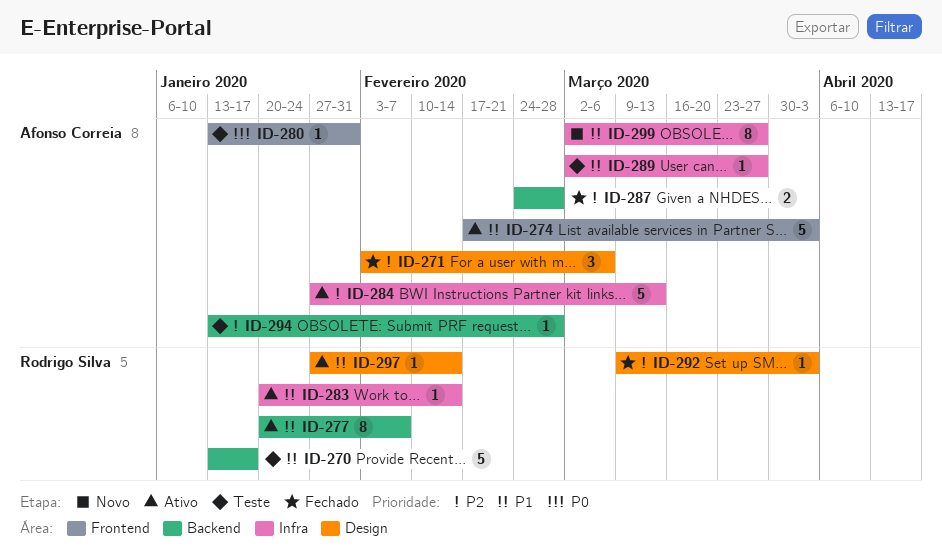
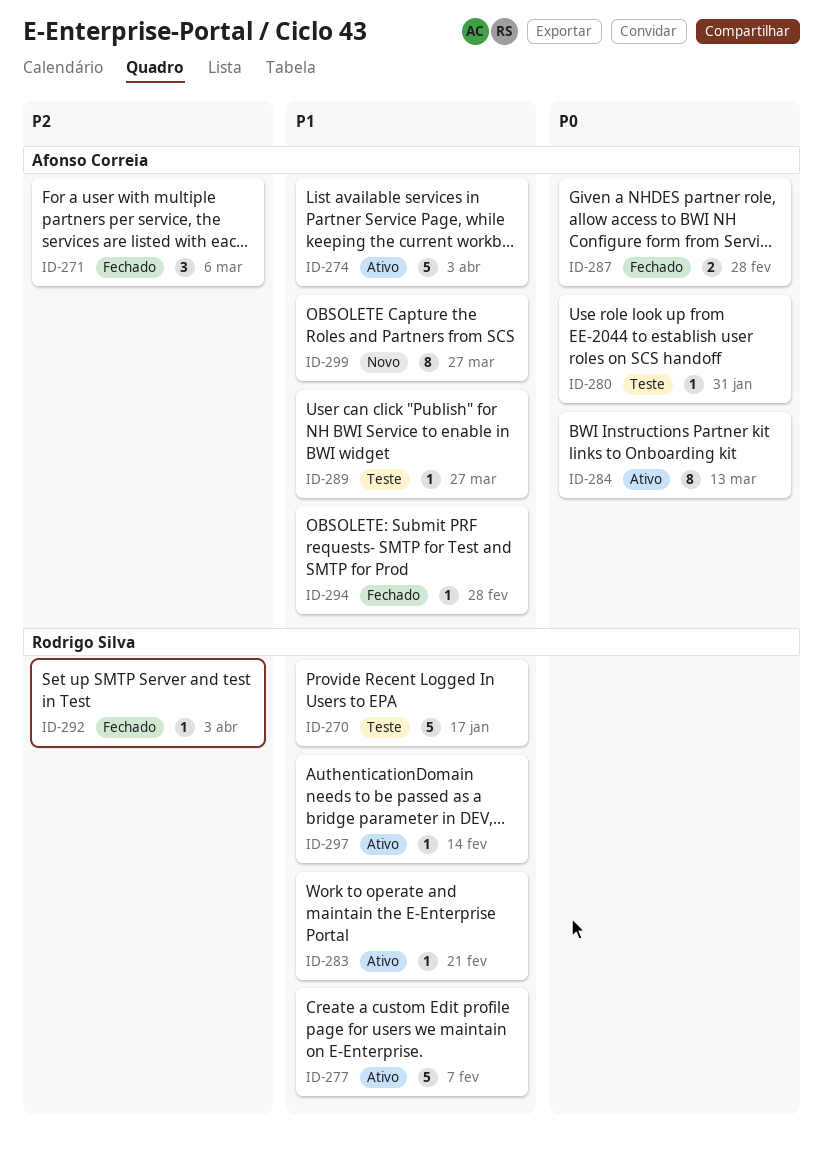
ID-277, estimate: 8 -> 5
ID-283, due: Feb 14 -> Feb 21
ID-284, priority: P2 -> P0
ID-284, estimate: 5 -> 8
ID-287, priority: P2 -> P0
ID-294, status: Teste -> Fechado
ID-294, priority: P2 -> P1

